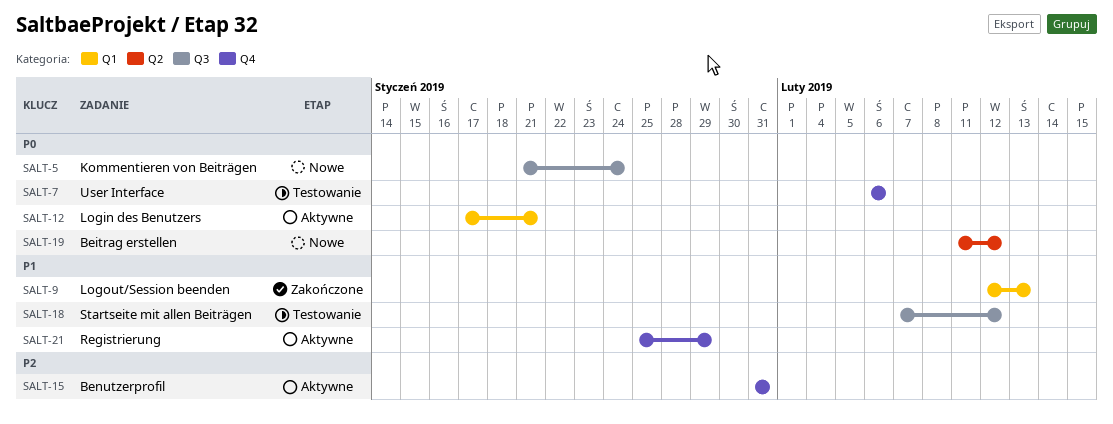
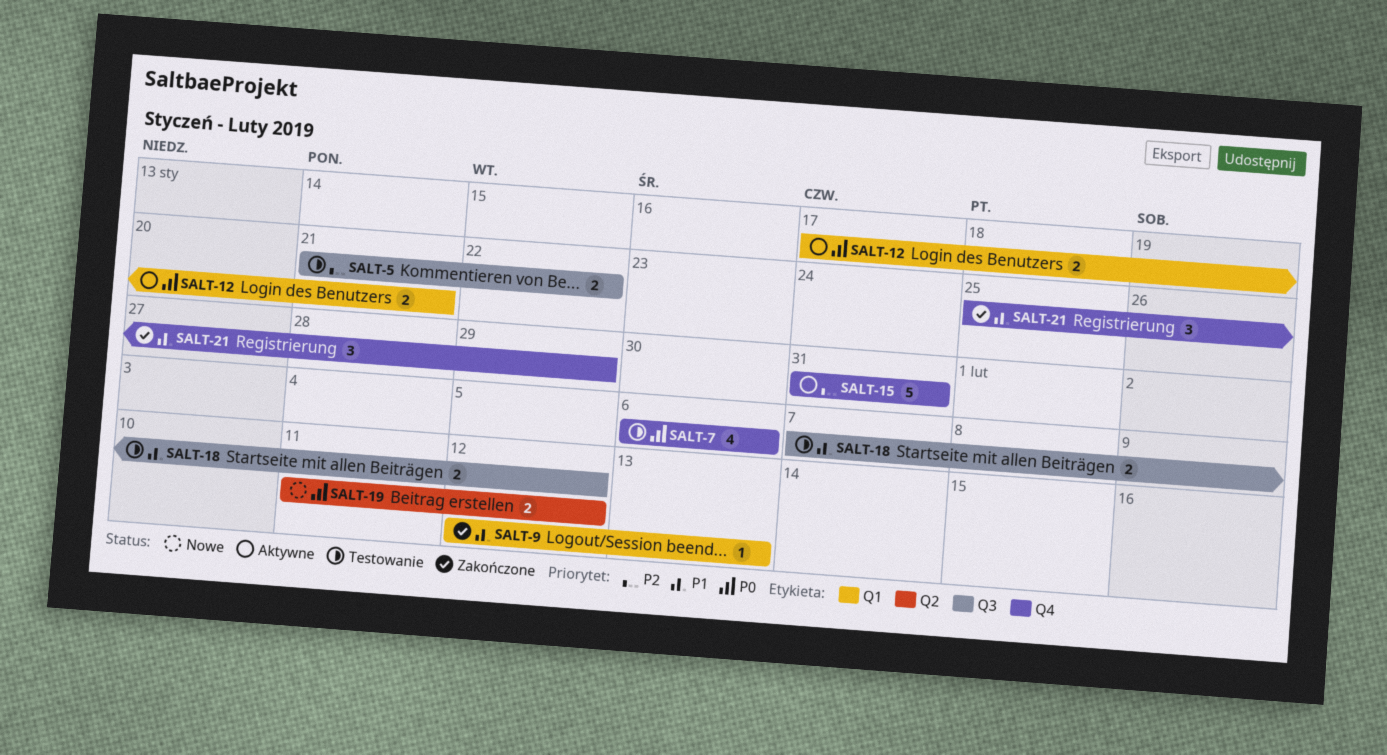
SALT-5, status: Nowe -> Testowanie
SALT-5, priority: P0 -> P2
SALT-5, due: Jan 24 -> Jan 22
SALT-21, status: Aktywne -> Zakończone

